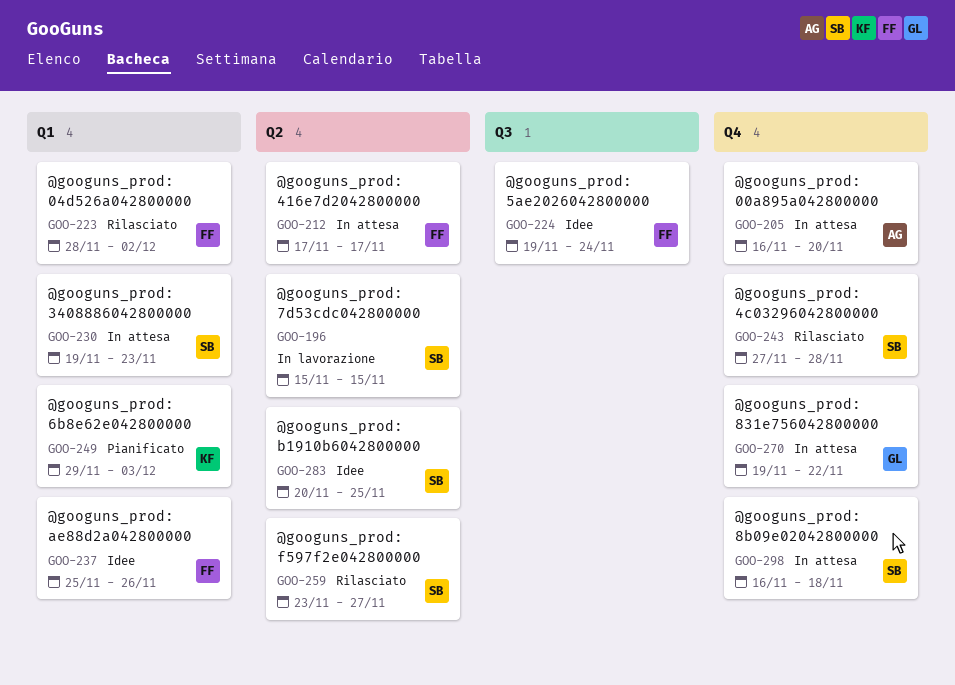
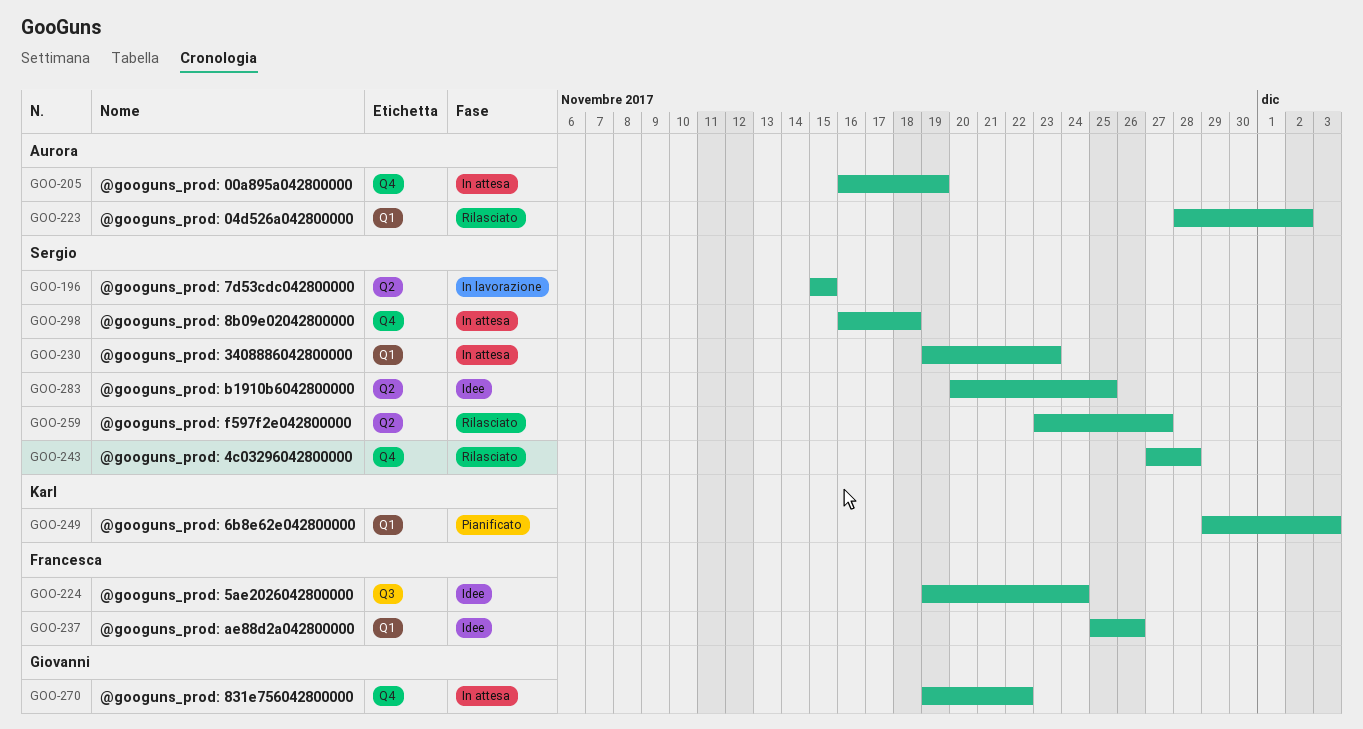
GOO-205, due: Nov 20 -> Nov 19
GOO-212: present -> none
GOO-223, owner: Francesca -> Aurora

